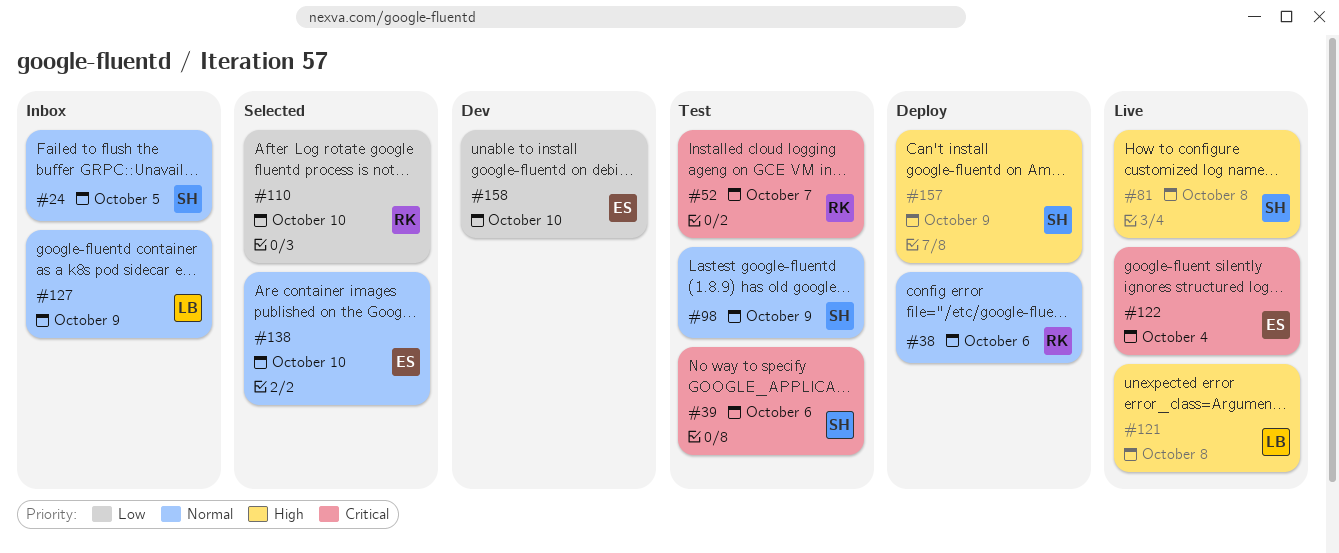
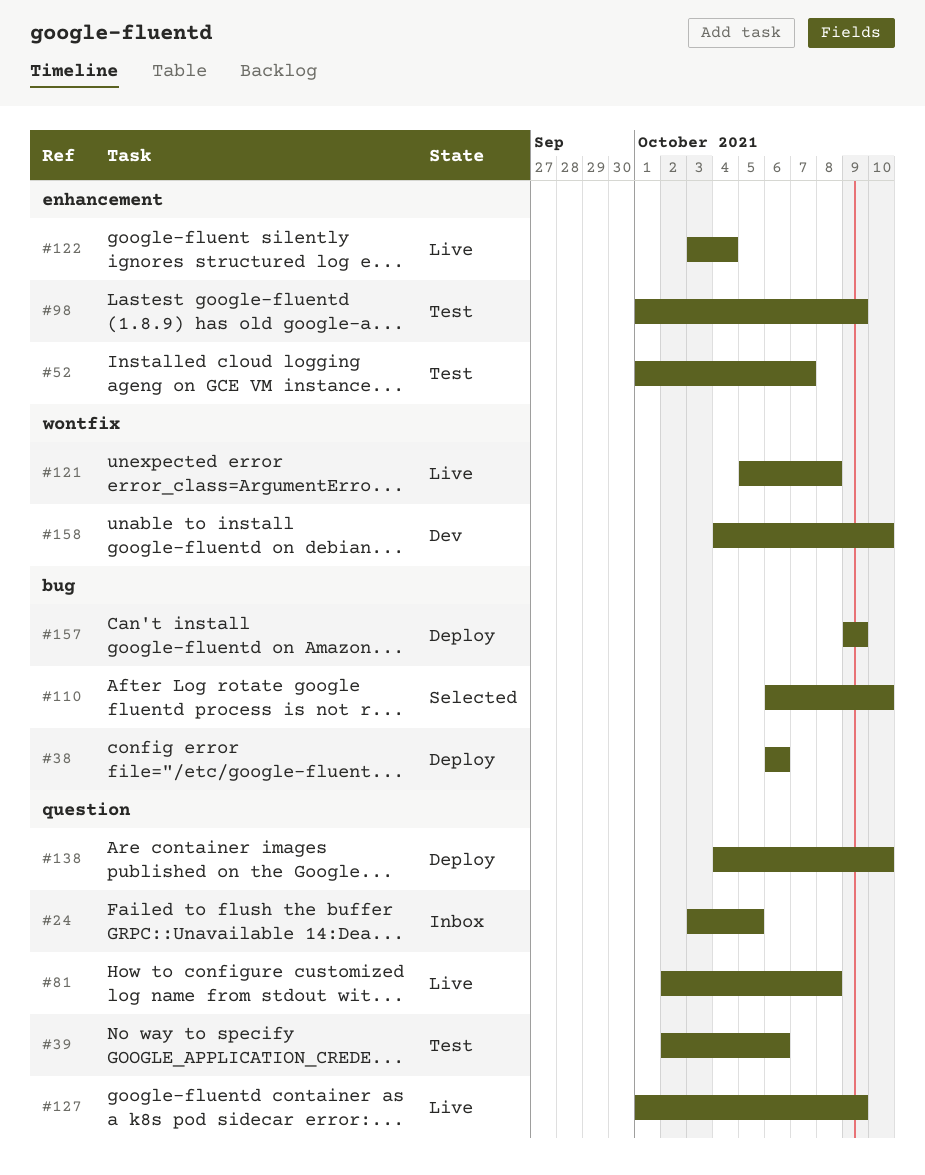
#127, status: Inbox -> Live
#138, status: Selected -> Deploy

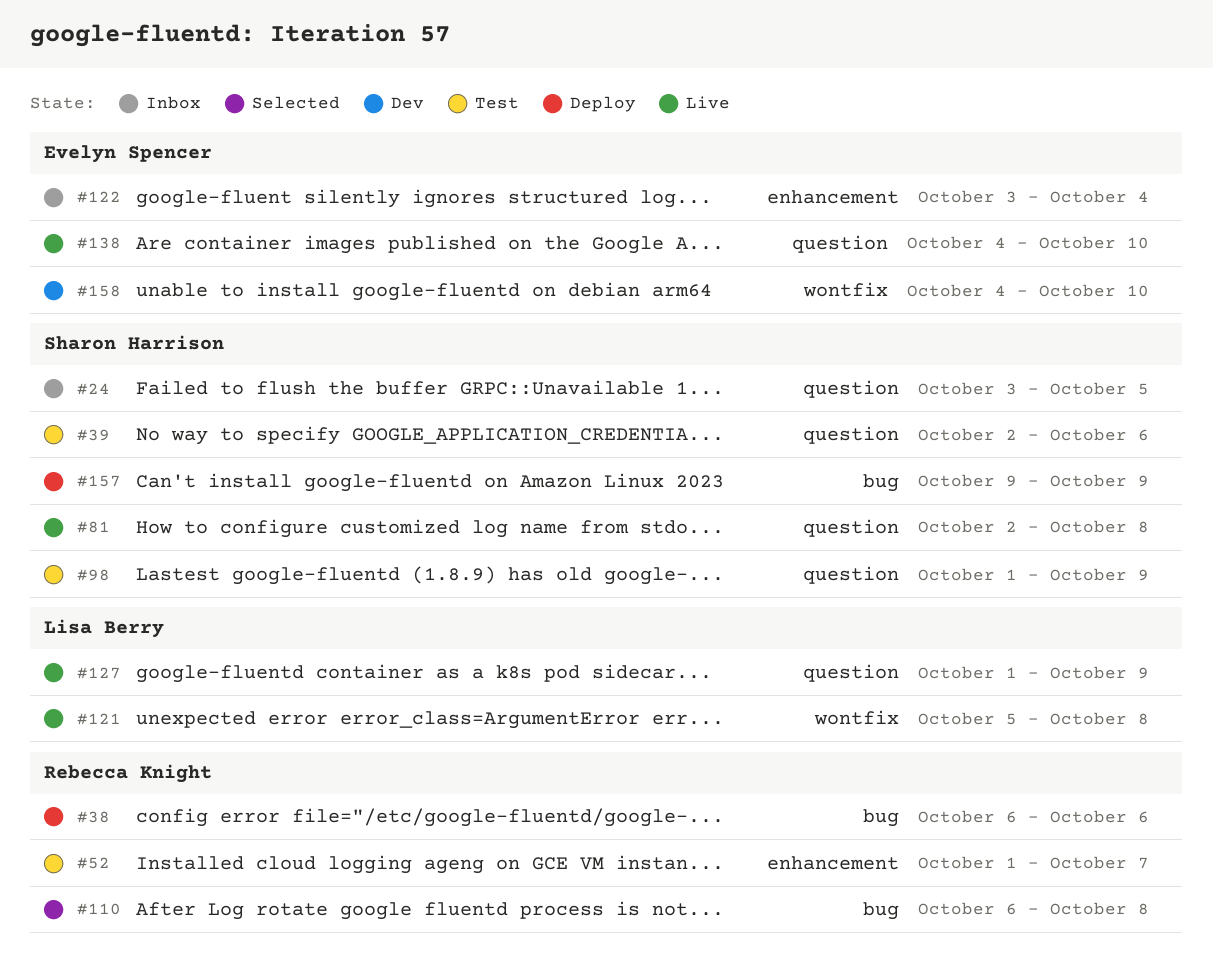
#98, label: enhancement -> question
#110, due: Oct 10 -> Oct 8
#122, status: Live -> Inbox
#138, status: Deploy -> Live

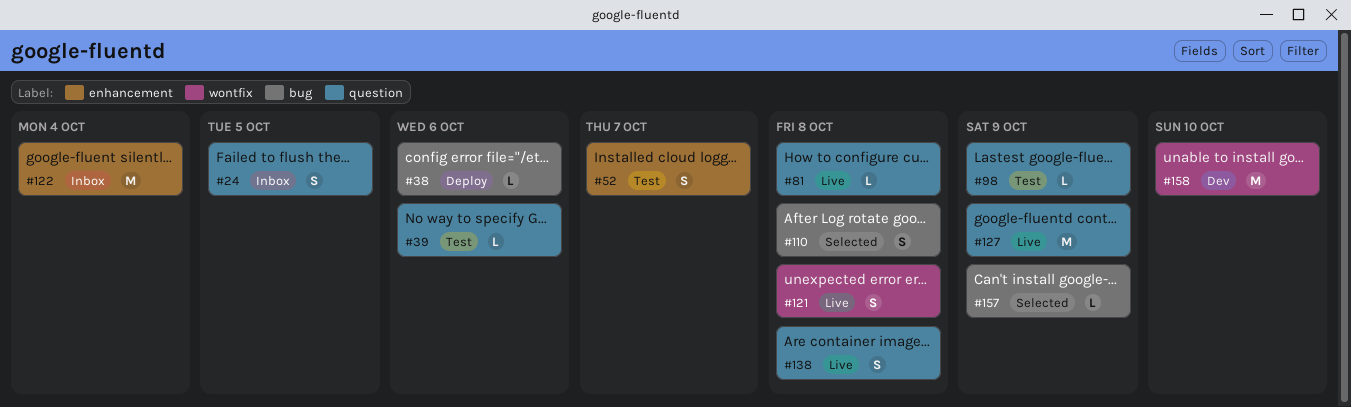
#138, due: Oct 10 -> Oct 8
#157, status: Deploy -> Selected

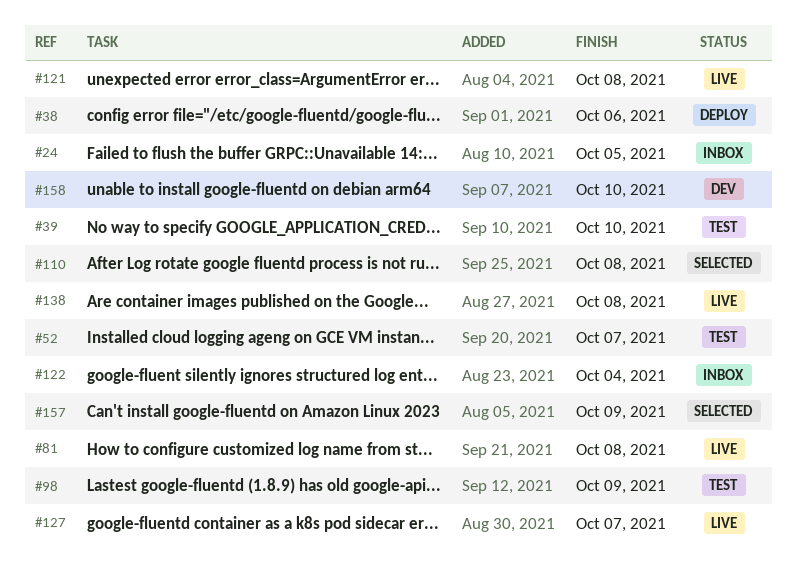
#39, due: Oct 6 -> Oct 10
#127, due: Oct 9 -> Oct 7

